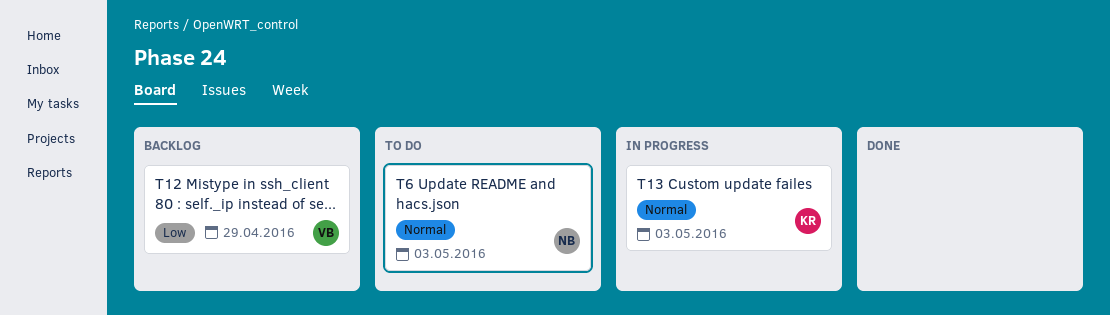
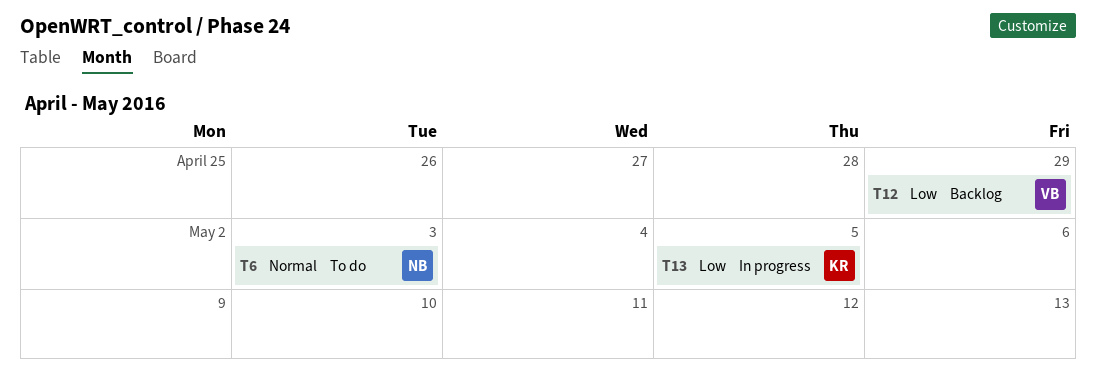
T13, priority: Normal -> Low
T13, due: May 3 -> May 5

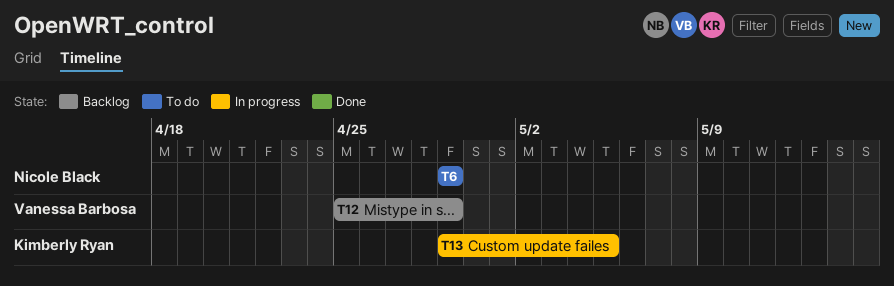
T6, due: May 3 -> Apr 29

